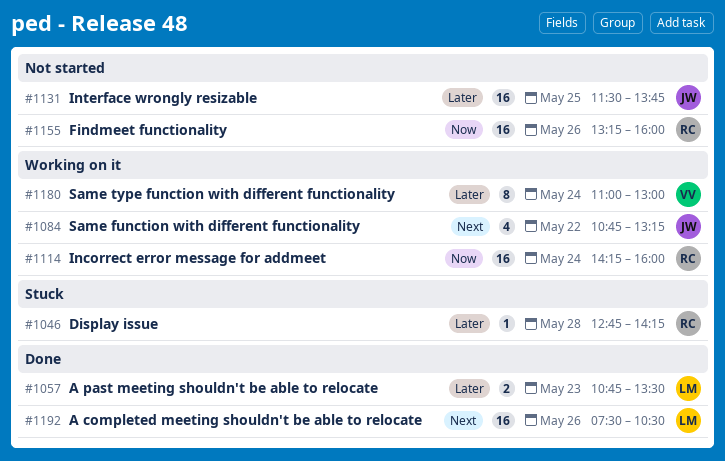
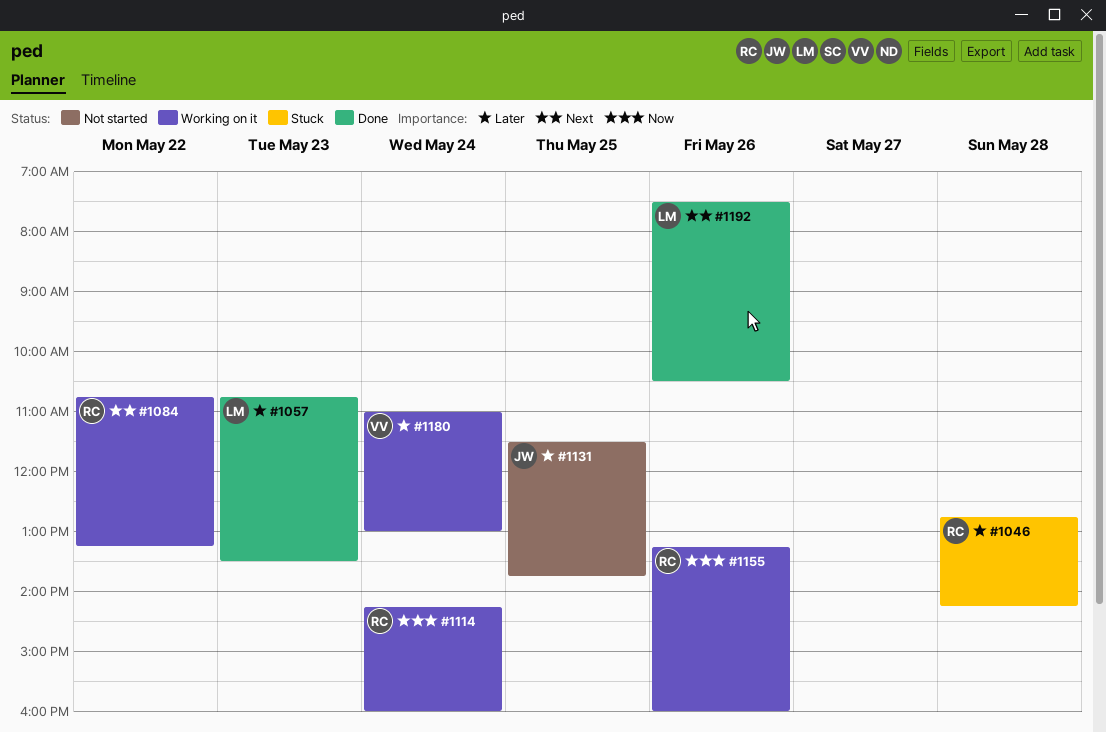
#1084, owner: JW -> RC
#1155, status: Not started -> Working on it

